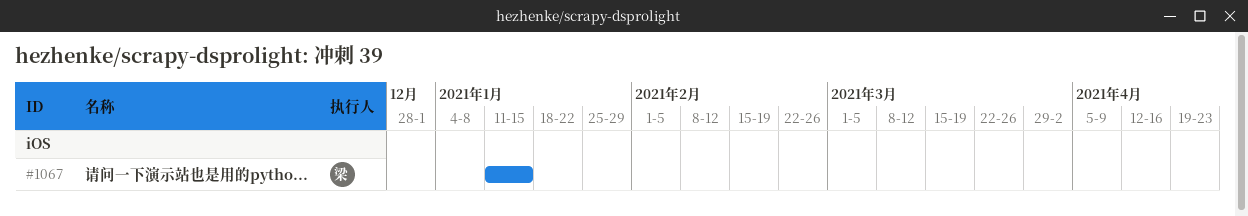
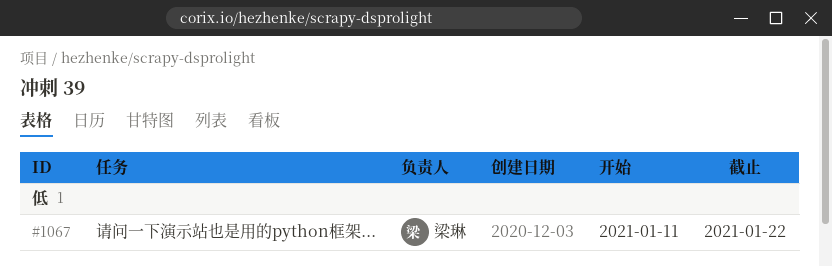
#1067, due: Jan 15 -> Jan 22

